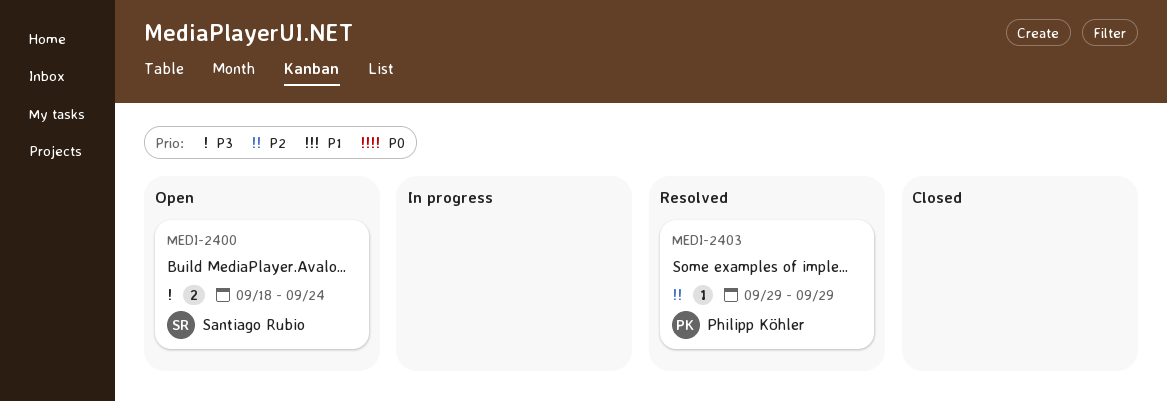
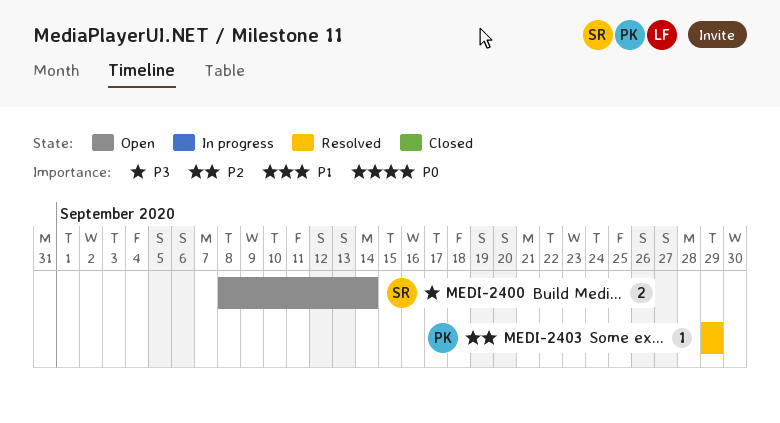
MEDI-2400, start: Sep 18 -> Sep 8
MEDI-2400, due: Sep 24 -> Sep 14

